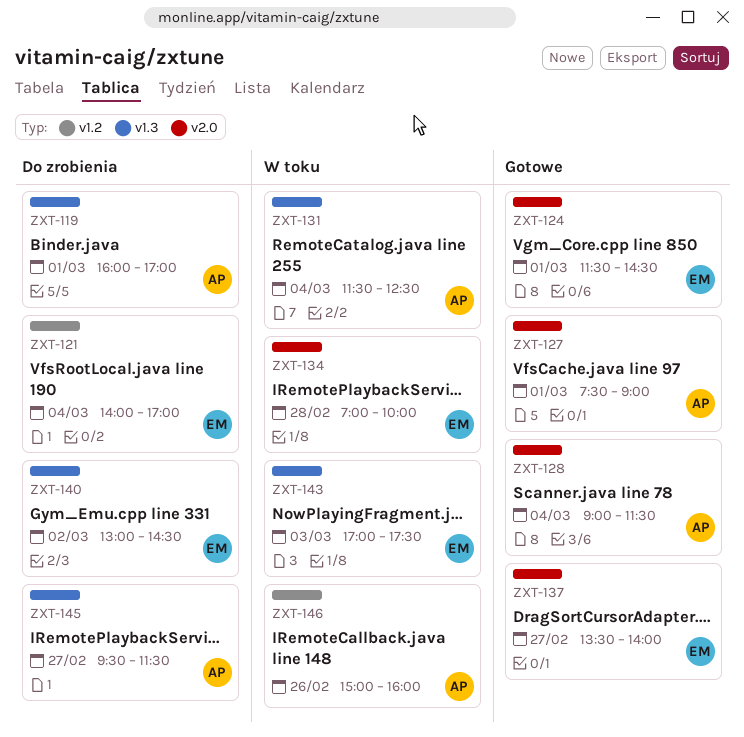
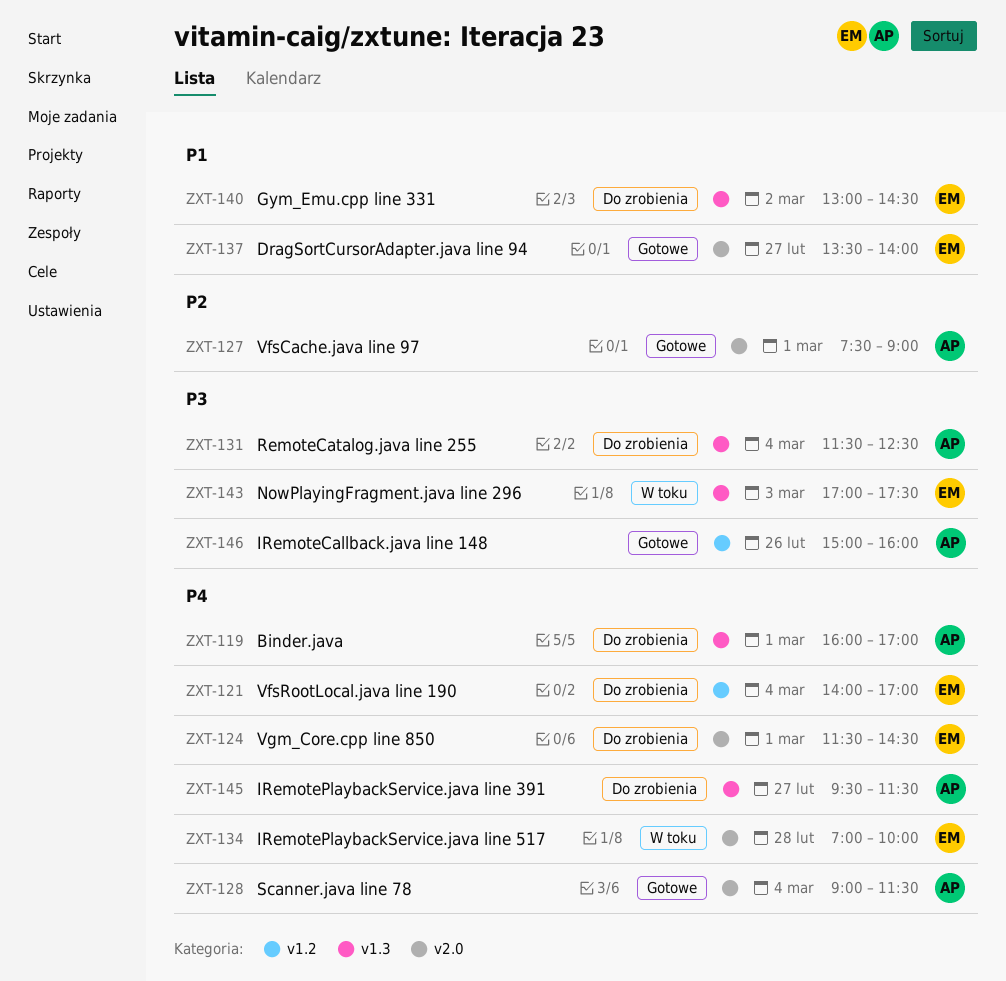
ZXT-124, status: Gotowe -> Do zrobienia
ZXT-131, status: W toku -> Do zrobienia
ZXT-146, status: W toku -> Gotowe

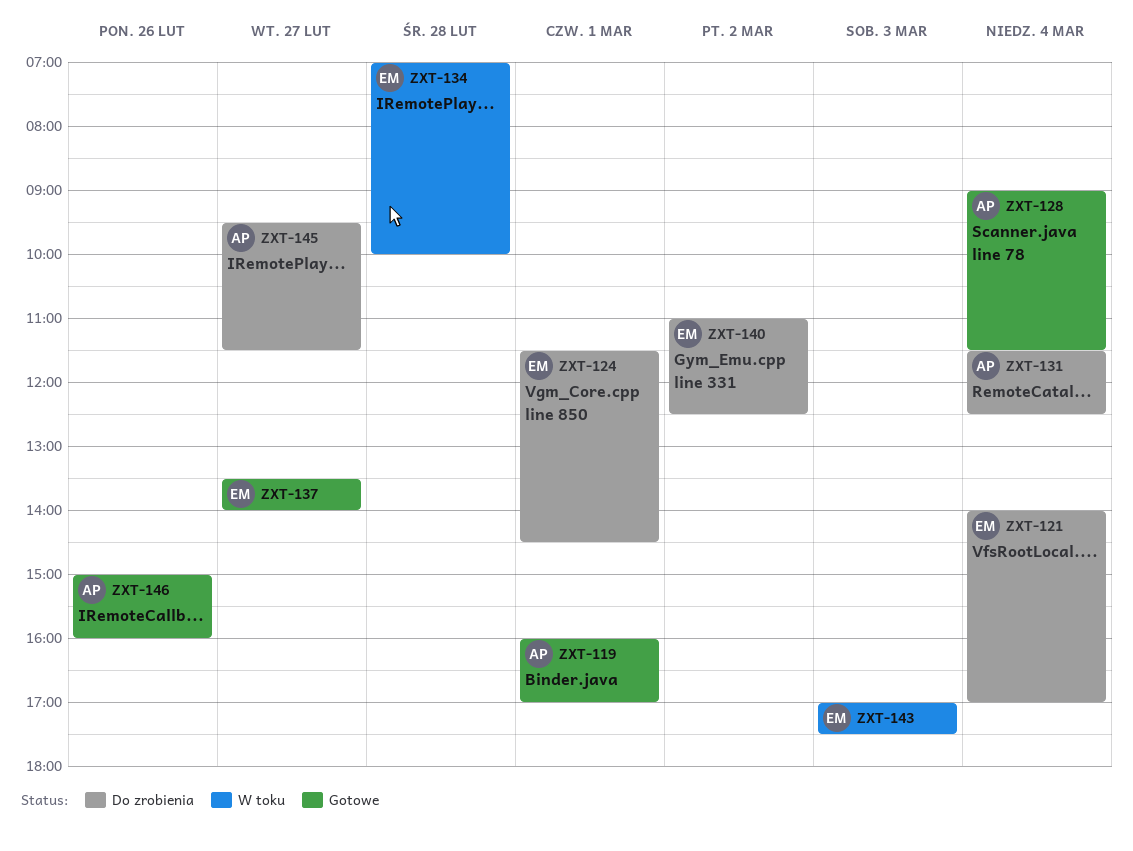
ZXT-119, status: Do zrobienia -> Gotowe
ZXT-127: present -> none
ZXT-140, begins: 13:00 -> 11:00
ZXT-140, ends: 14:30 -> 12:30

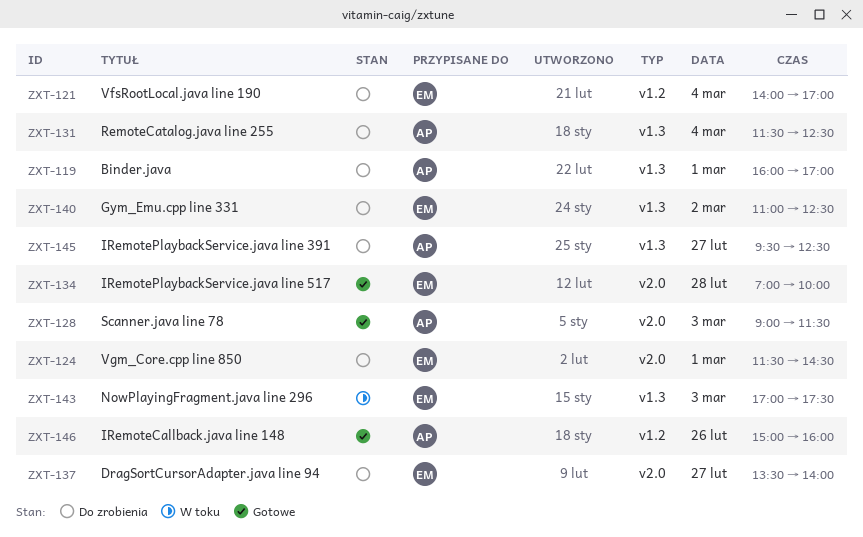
ZXT-119, status: Gotowe -> Do zrobienia
ZXT-128, day: Mar 4 -> Mar 3
ZXT-134, status: W toku -> Gotowe
ZXT-137, status: Gotowe -> Do zrobienia
ZXT-145, ends: 11:30 -> 12:30

